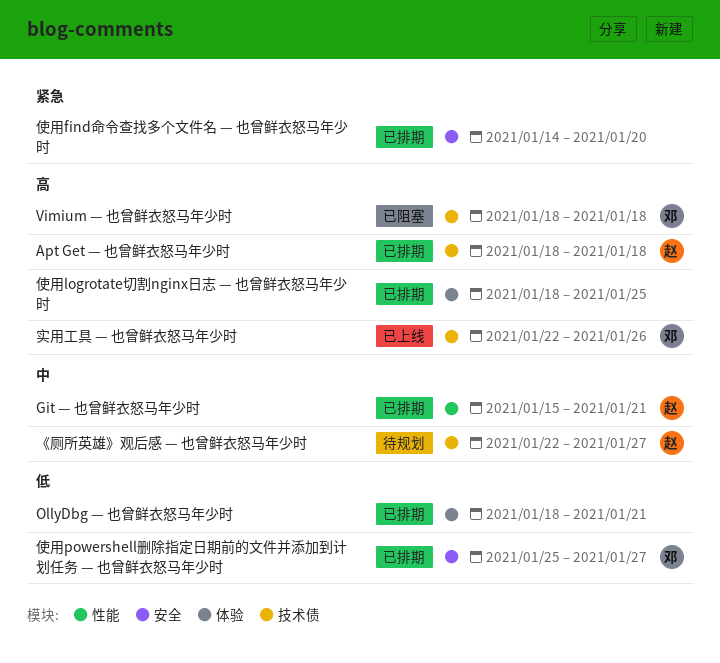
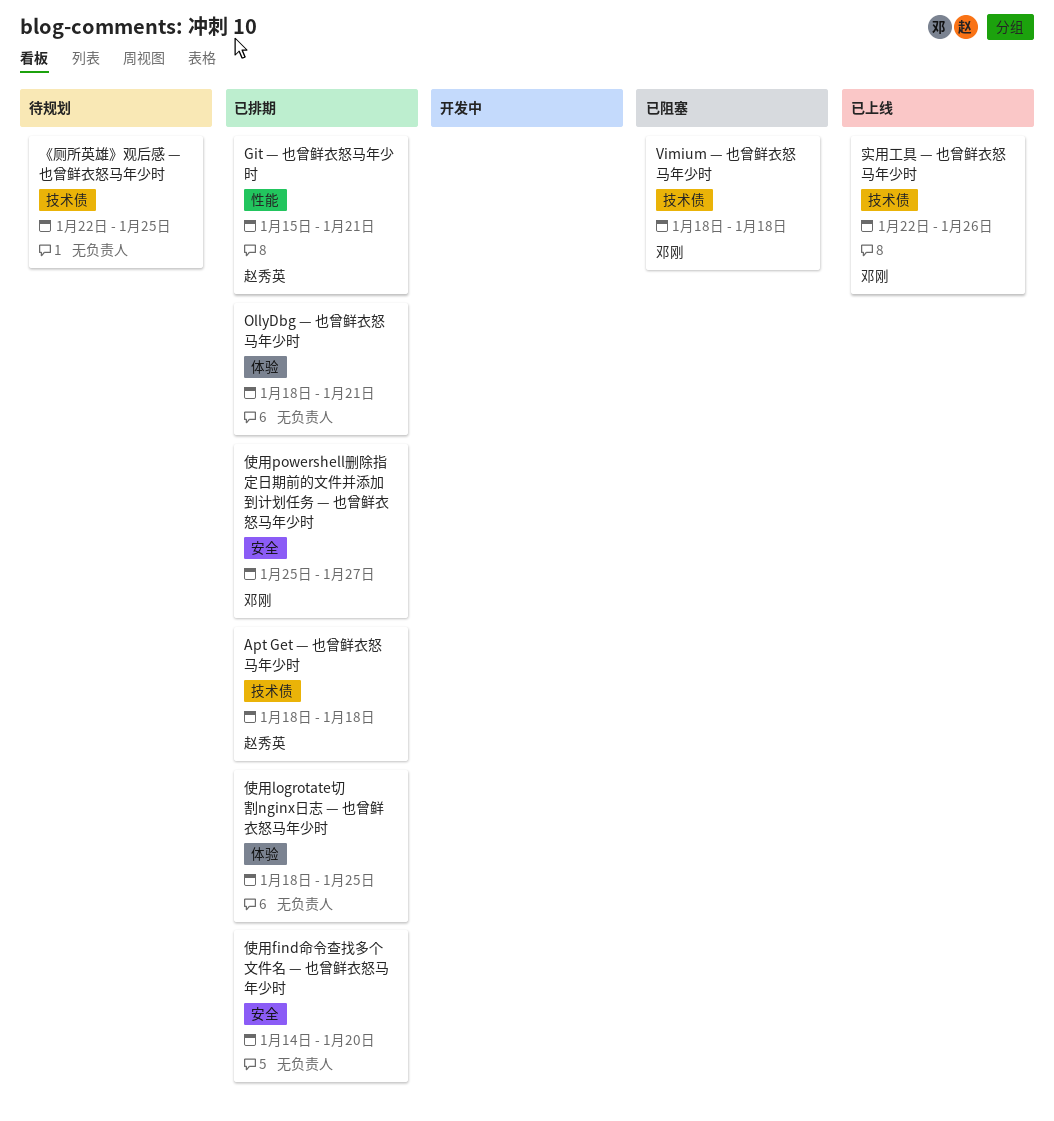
《厕所英雄》观后感 — 也曾鲜衣怒马年少时, owner: 赵秀英 -> none
《厕所英雄》观后感 — 也曾鲜衣怒马年少时, due: Jan 27 -> Jan 25

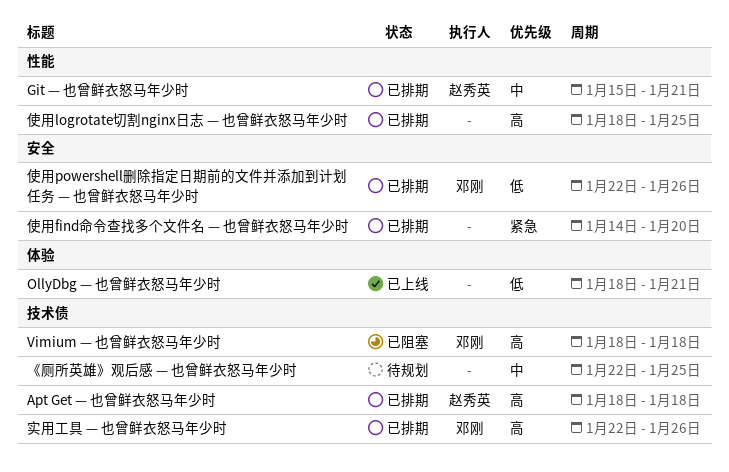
OllyDbg — 也曾鲜衣怒马年少时, status: 已排期 -> 已上线
使用logrotate切割nginx日志 — 也曾鲜衣怒马年少时, label: 体验 -> 性能
使用powershell删除指定日期前的文件并添加到计划任务 — 也曾鲜衣怒马年少时, start: Jan 25 -> Jan 22
使用powershell删除指定日期前的文件并添加到计划任务 — 也曾鲜衣怒马年少时, due: Jan 27 -> Jan 26
实用工具 — 也曾鲜衣怒马年少时, status: 已上线 -> 已排期

